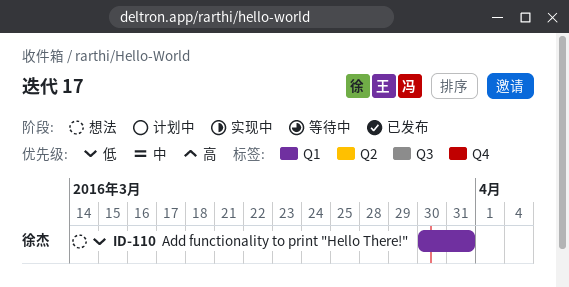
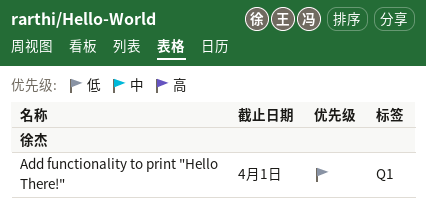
Add functionality to print "Hello There!", due: Mar 31 -> Apr 1

